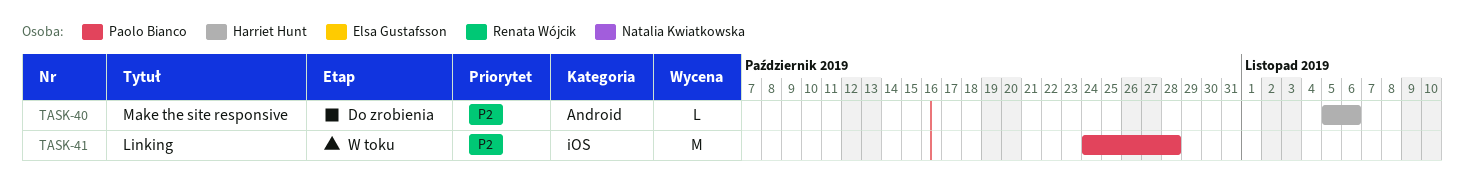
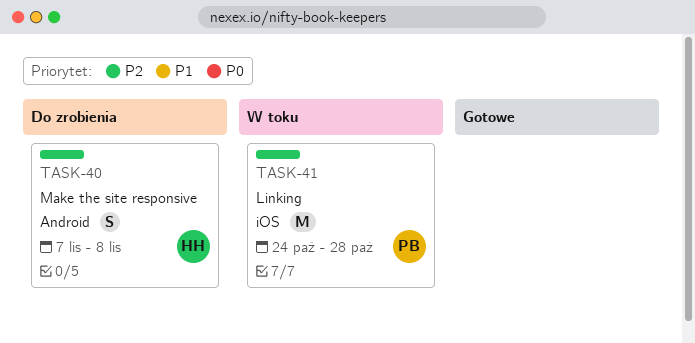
TASK-40, estimate: L -> S
TASK-40, start: Nov 5 -> Nov 7
TASK-40, due: Nov 6 -> Nov 8

